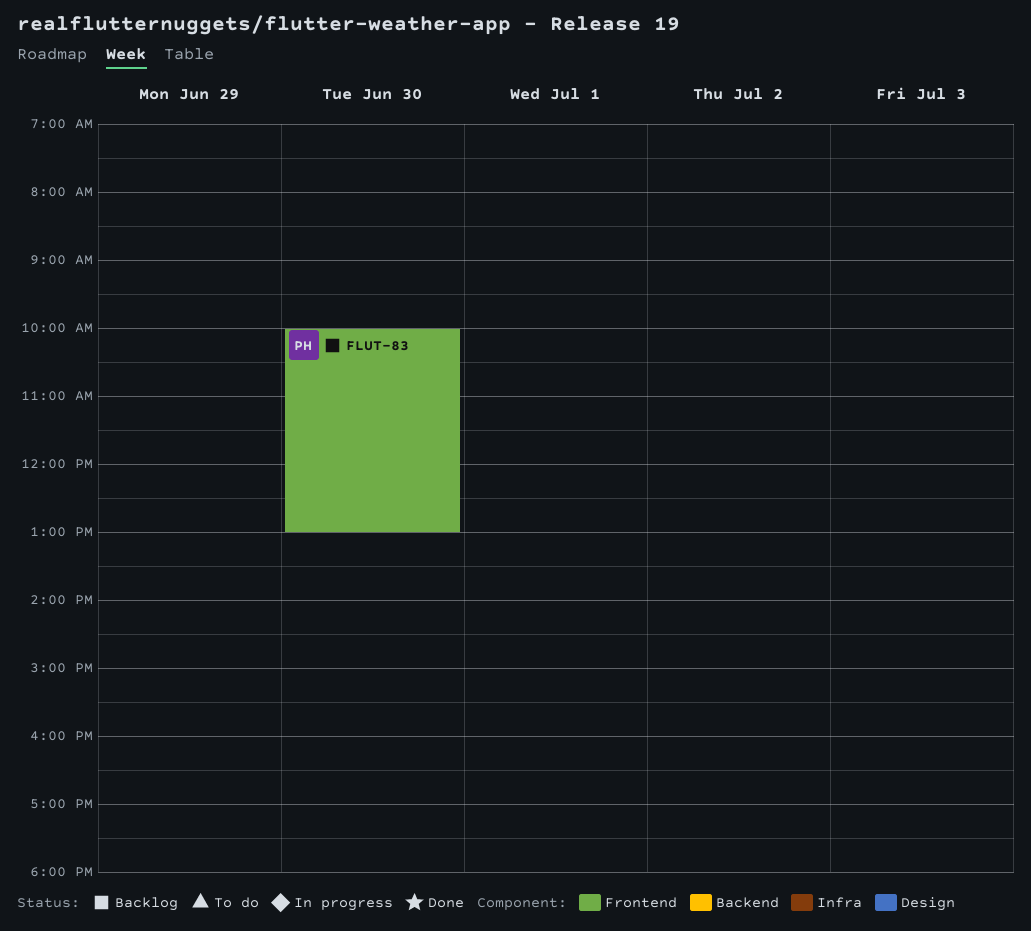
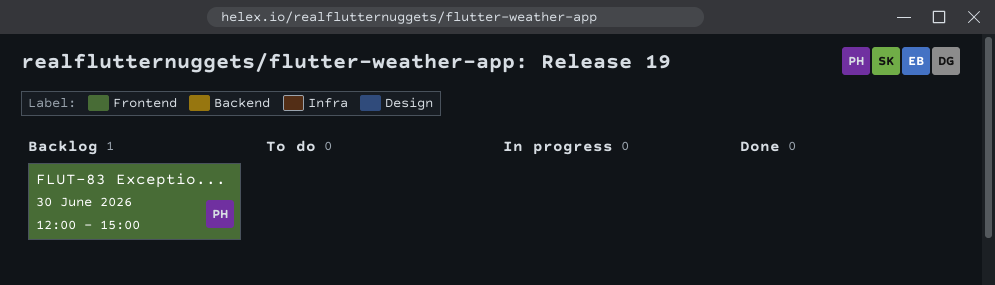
FLUT-83, begins: 10:00 -> 12:00
FLUT-83, ends: 13:00 -> 15:00

